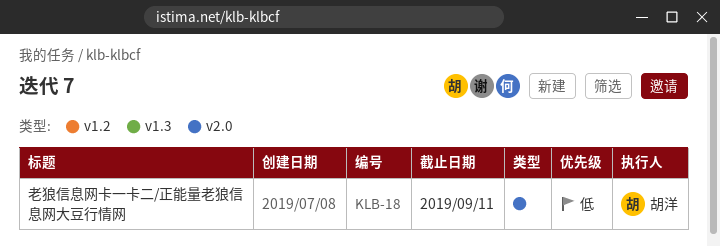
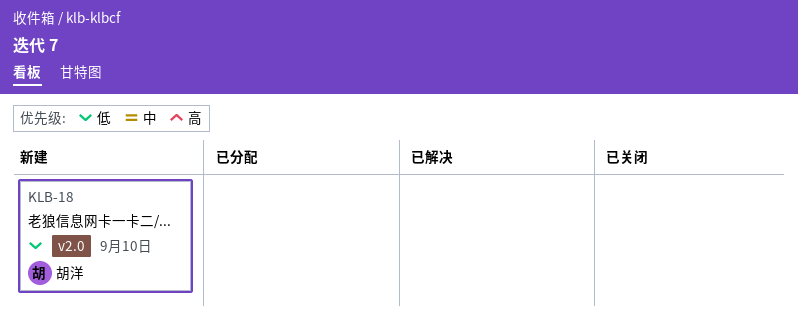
KLB-18, due: Sep 11 -> Sep 10

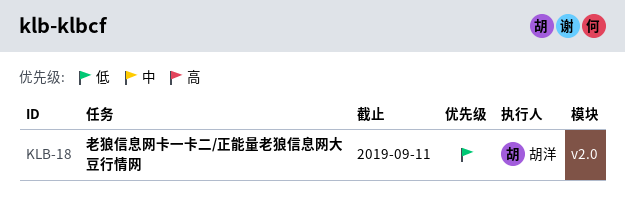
KLB-18, due: Sep 10 -> Sep 11

